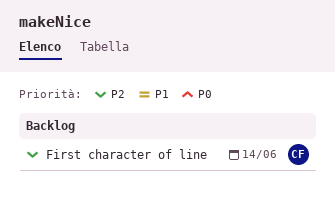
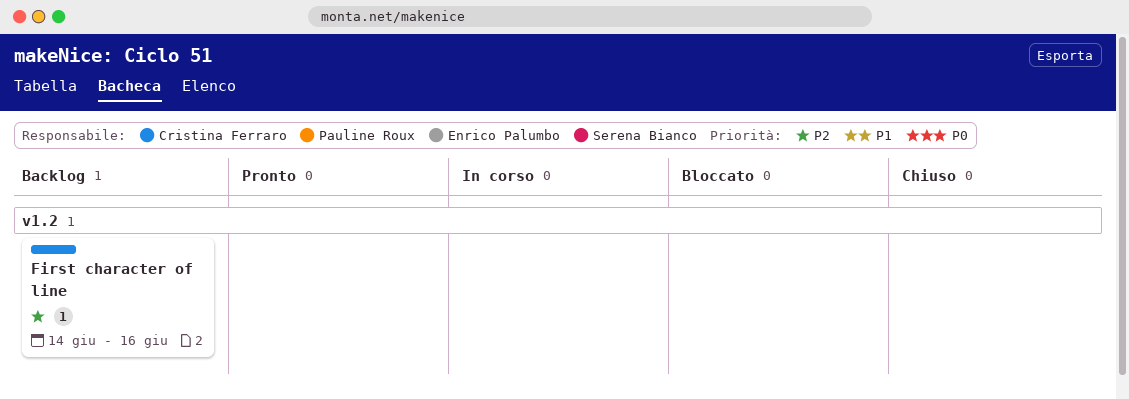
First character of line, due: Jun 14 -> Jun 16

